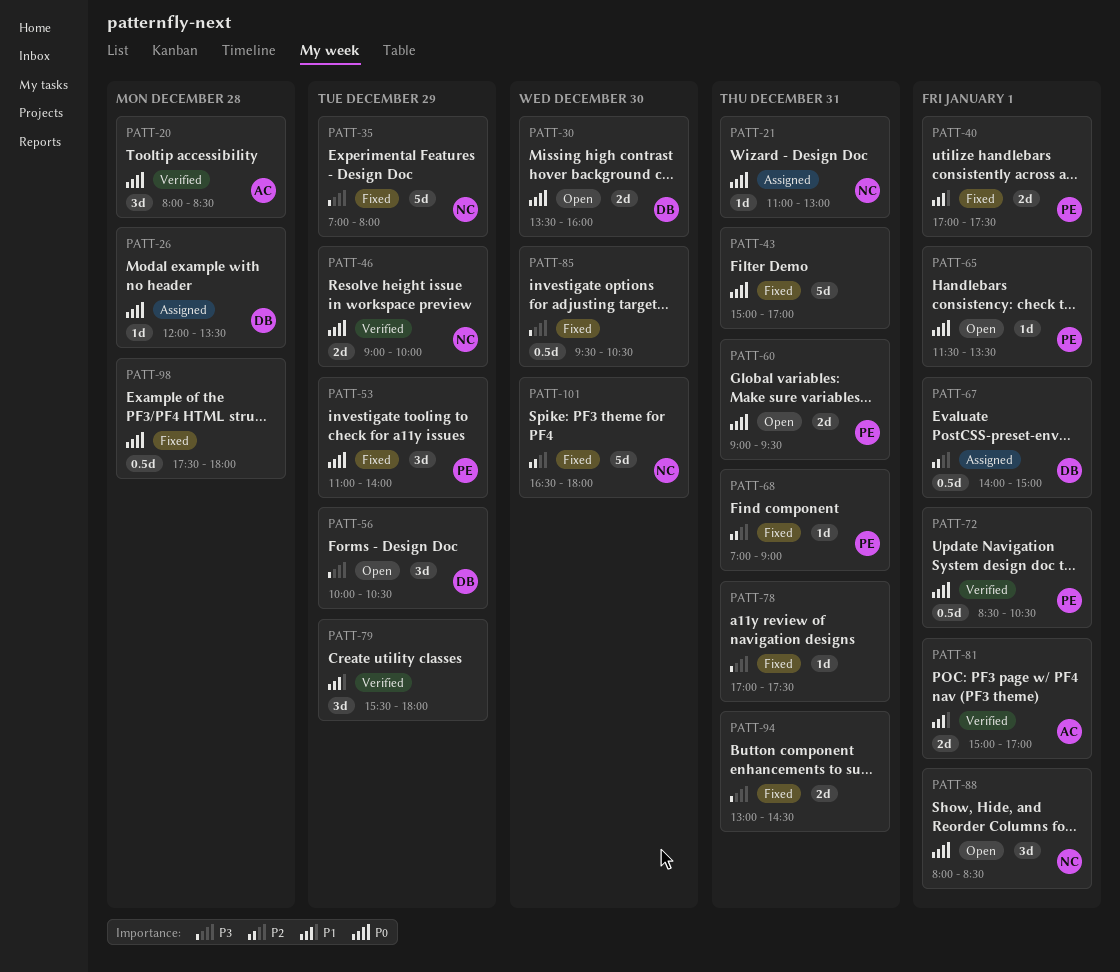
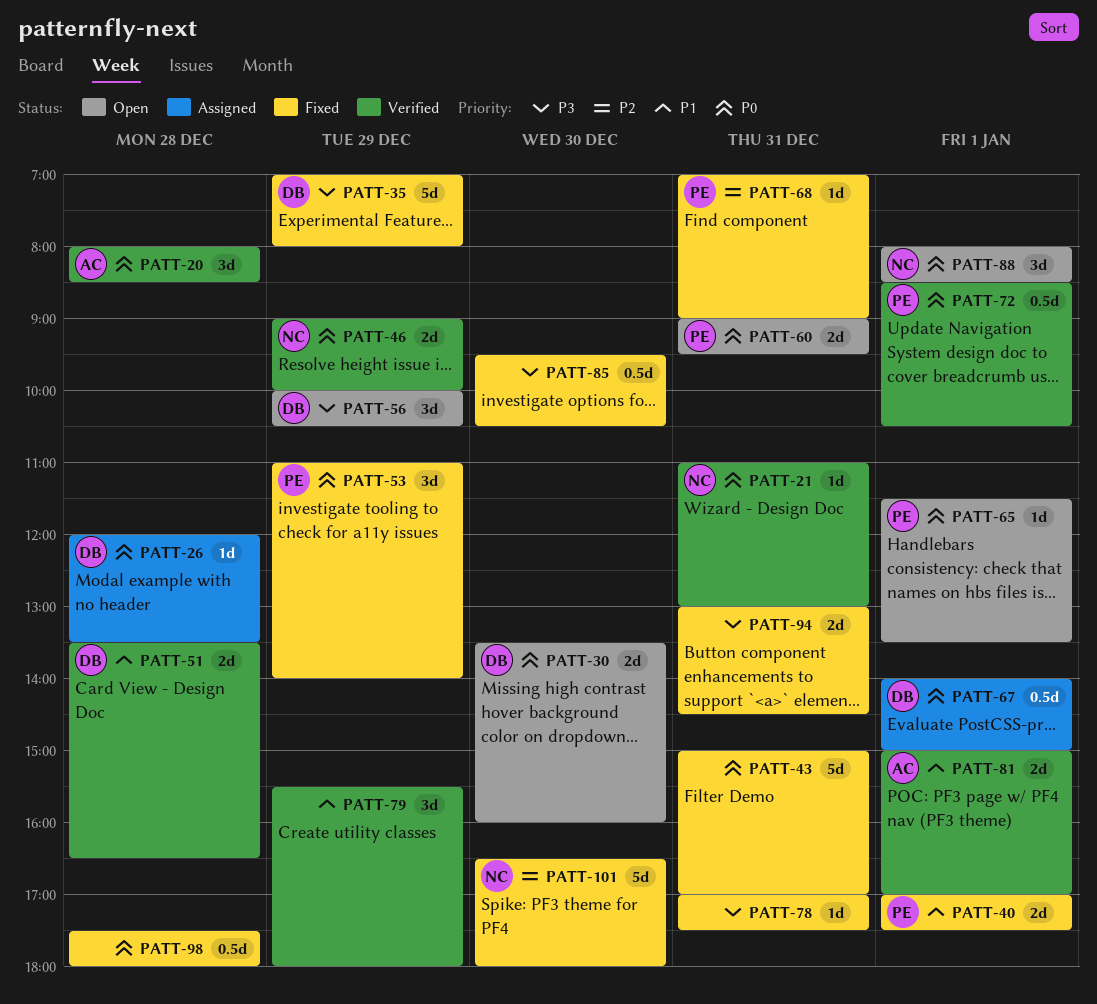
PATT-21, status: Assigned -> Verified
PATT-35, owner: NC -> DB
PATT-51: none -> present
PATT-67, priority: P2 -> P0

